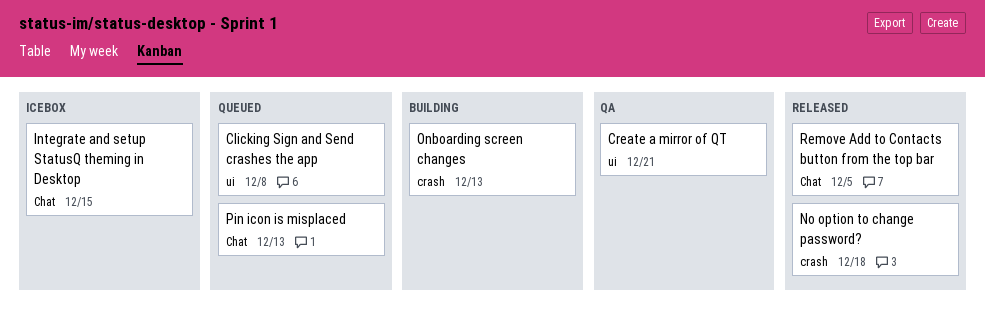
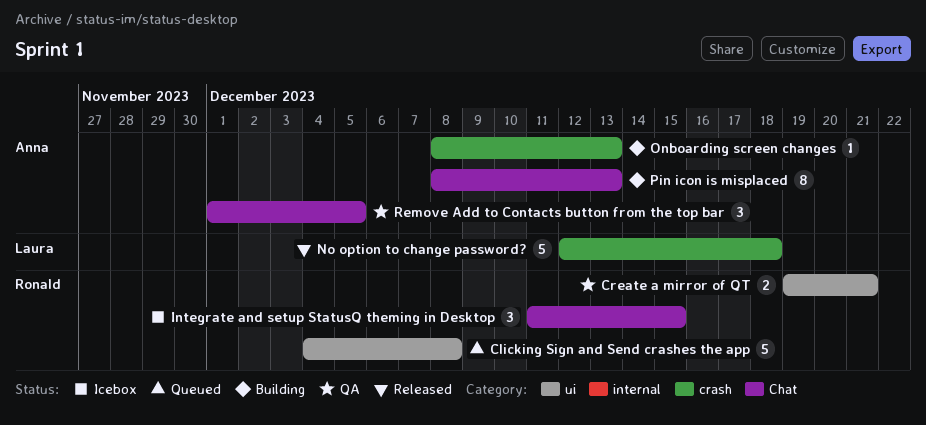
Pin icon is misplaced, status: Queued -> Building
Remove Add to Contacts button from the top bar, status: Released -> QA

